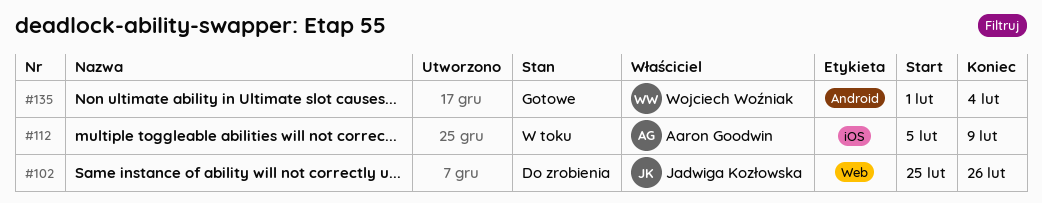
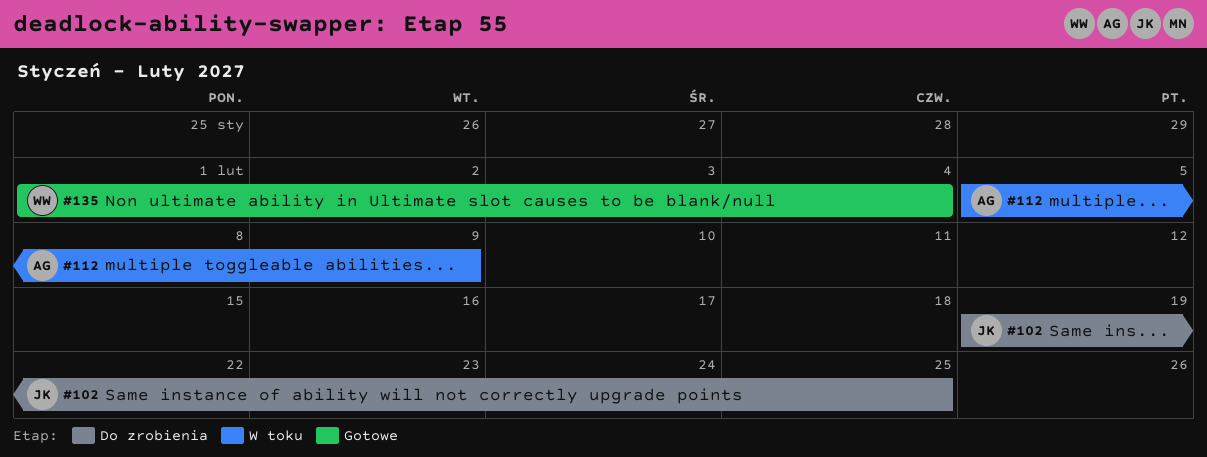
#102, start: Feb 25 -> Feb 19
#102, due: Feb 26 -> Feb 25

